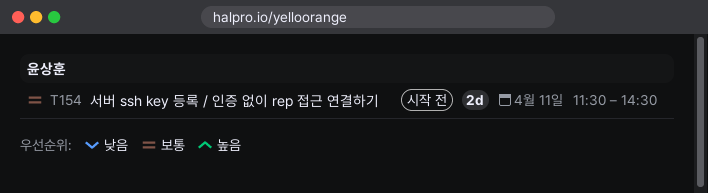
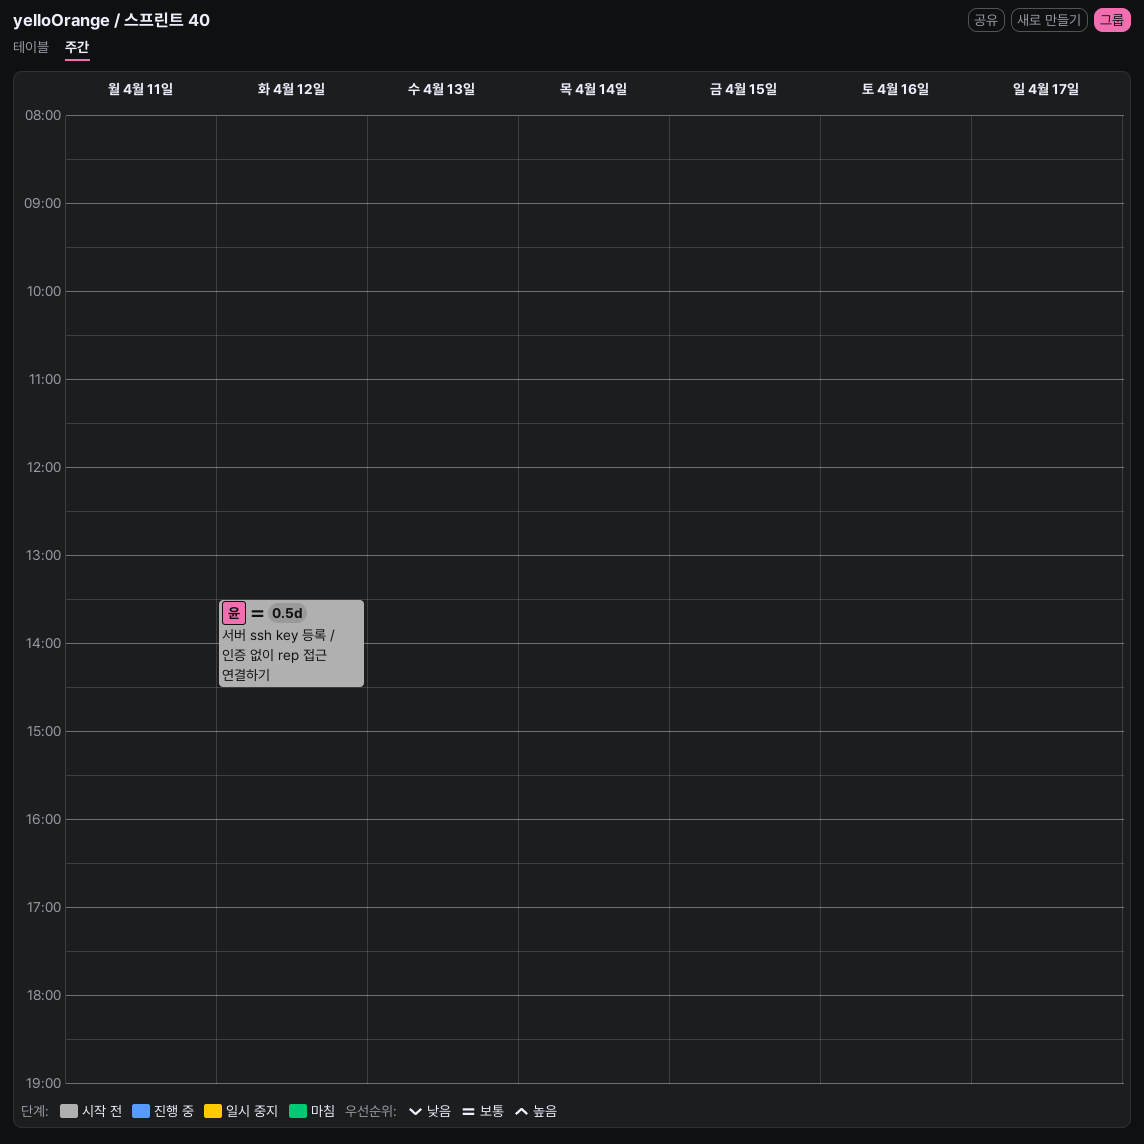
서버 ssh key 등록 / 인증 없이 rep 접근 연결하기, estimate: 2d -> 0.5d
서버 ssh key 등록 / 인증 없이 rep 접근 연결하기, day: Apr 11 -> Apr 12
서버 ssh key 등록 / 인증 없이 rep 접근 연결하기, begins: 11:30 -> 13:30

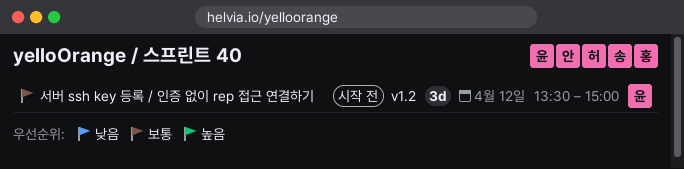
서버 ssh key 등록 / 인증 없이 rep 접근 연결하기, estimate: 0.5d -> 3d
서버 ssh key 등록 / 인증 없이 rep 접근 연결하기, ends: 14:30 -> 15:00

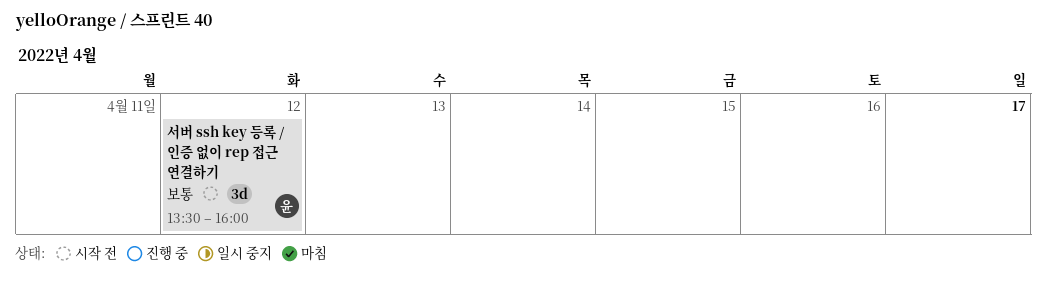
서버 ssh key 등록 / 인증 없이 rep 접근 연결하기, ends: 15:00 -> 16:00

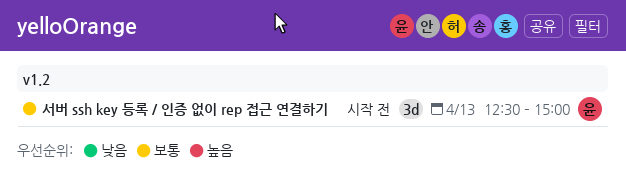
서버 ssh key 등록 / 인증 없이 rep 접근 연결하기, day: Apr 12 -> Apr 13
서버 ssh key 등록 / 인증 없이 rep 접근 연결하기, begins: 13:30 -> 12:30
서버 ssh key 등록 / 인증 없이 rep 접근 연결하기, ends: 16:00 -> 15:00

